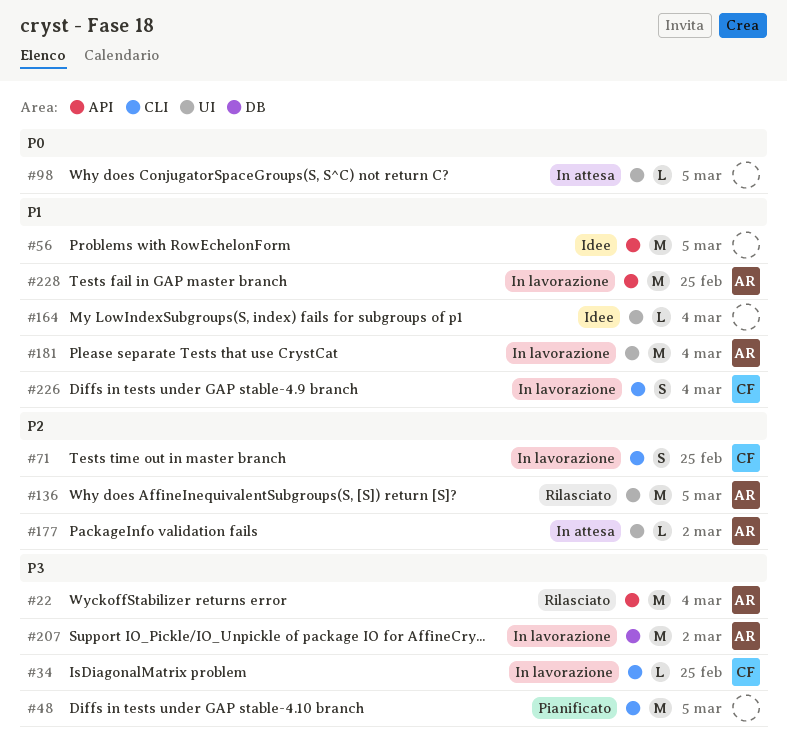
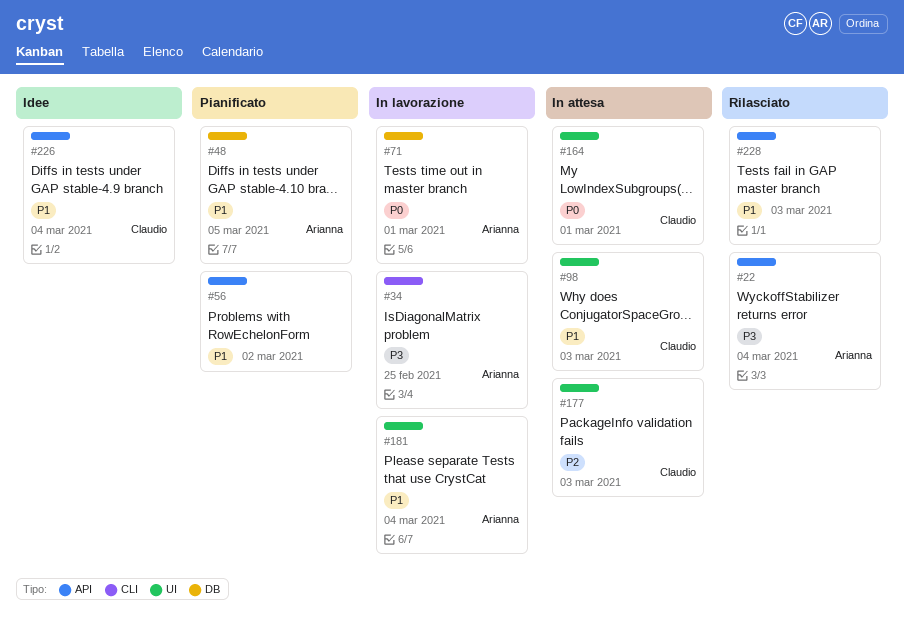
#34, owner: Claudio -> Arianna
#48, owner: none -> Arianna
#48, priority: P3 -> P1
#48, label: CLI -> DB
#56, status: Idee -> Pianificato
#56, due: Mar 5 -> Mar 2
#71, owner: Claudio -> Arianna
#71, priority: P2 -> P0
#71, label: CLI -> DB
#71, due: Feb 25 -> Mar 1
#98, owner: none -> Claudio
#98, priority: P0 -> P1
#98, due: Mar 5 -> Mar 3
#136: present -> none
#164, status: Idee -> In attesa
#164, owner: none -> Claudio
#164, priority: P1 -> P0
#164, due: Mar 4 -> Mar 1
#177, owner: Arianna -> Claudio
#177, due: Mar 2 -> Mar 3
#207: present -> none
#226, status: In lavorazione -> Idee
#226, label: CLI -> API
#228, status: In lavorazione -> Rilasciato
#228, owner: Arianna -> none
#228, due: Feb 25 -> Mar 3

